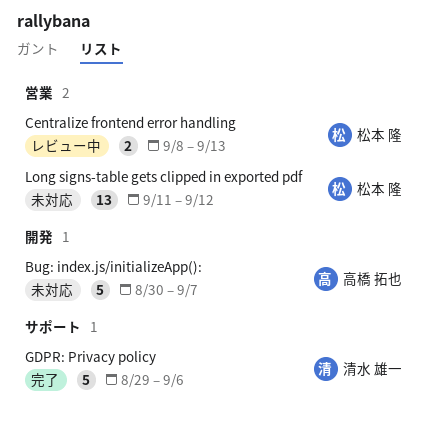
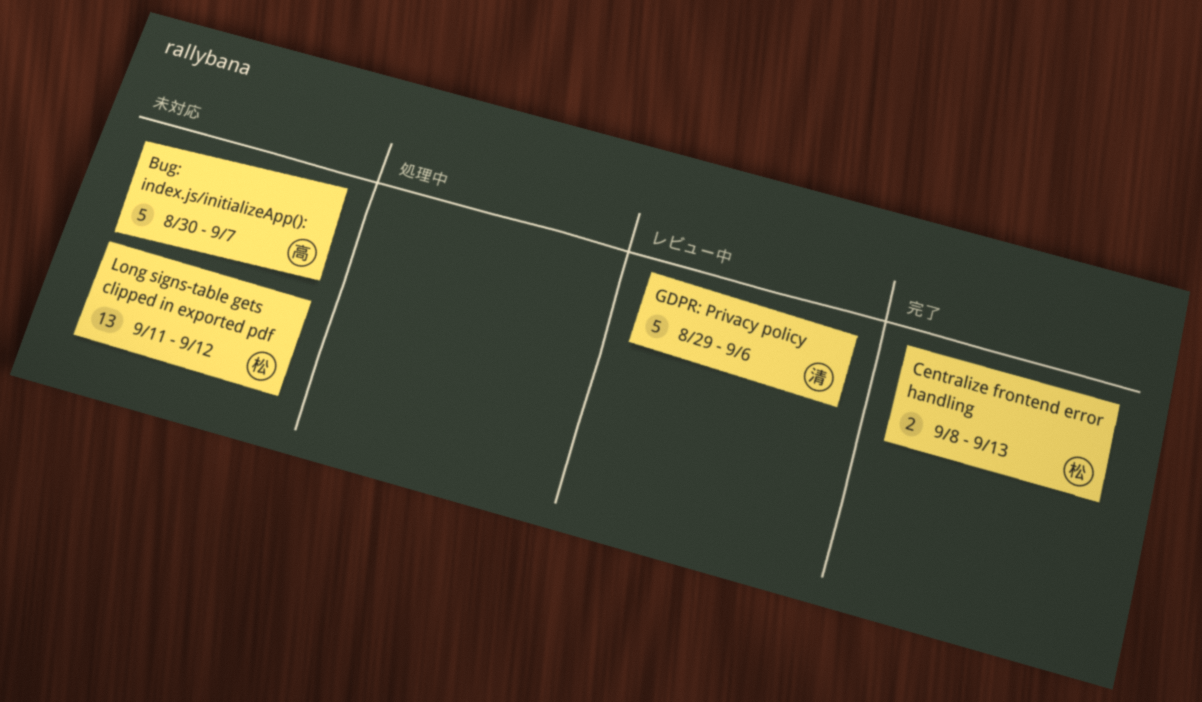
Centralize frontend error handling, status: レビュー中 -> 完了
GDPR: Privacy policy, status: 完了 -> レビュー中

